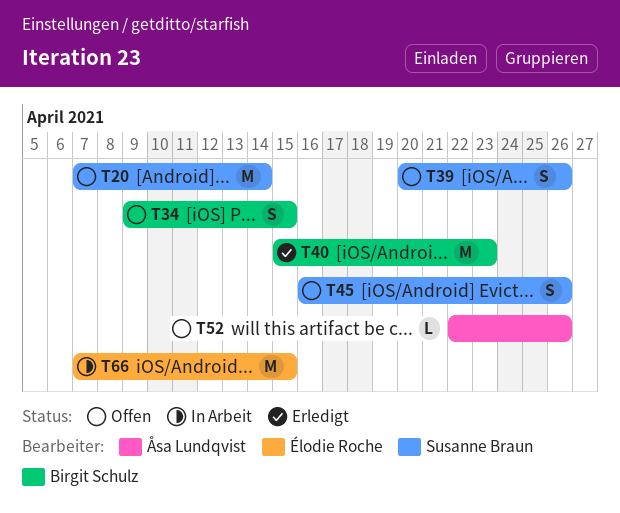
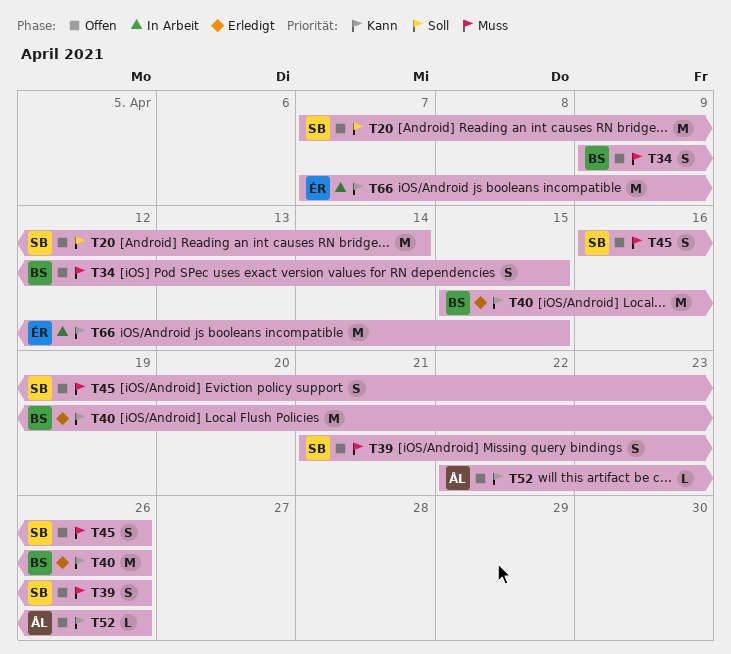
T39, start: Apr 20 -> Apr 21
T40, due: Apr 23 -> Apr 26

